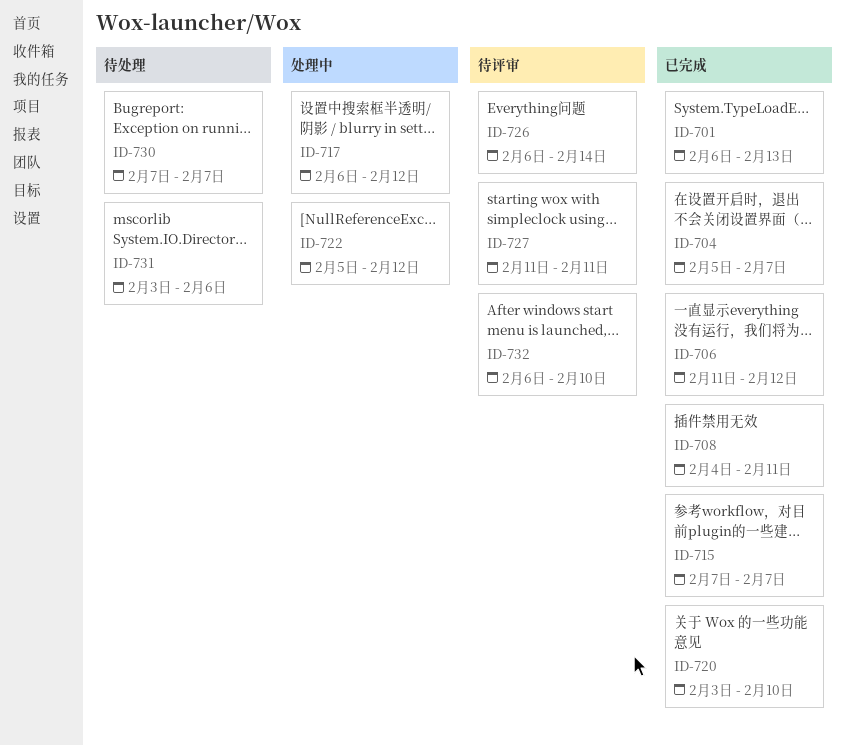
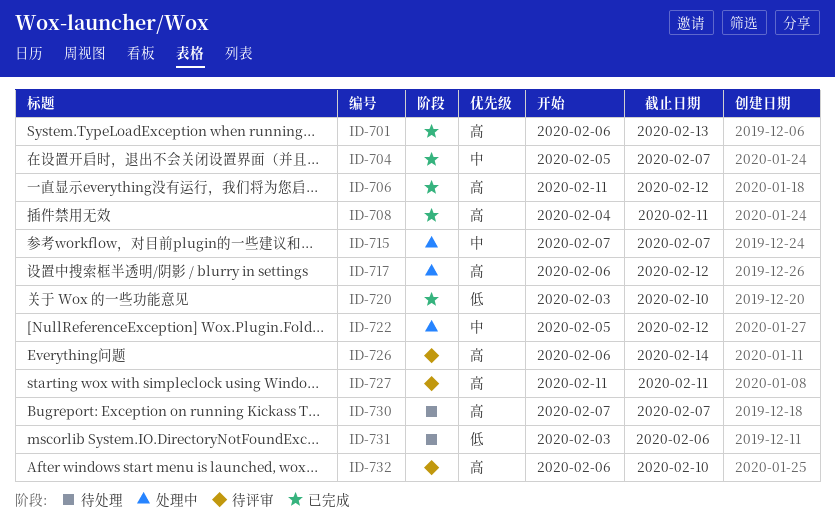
ID-715, status: 已完成 -> 处理中

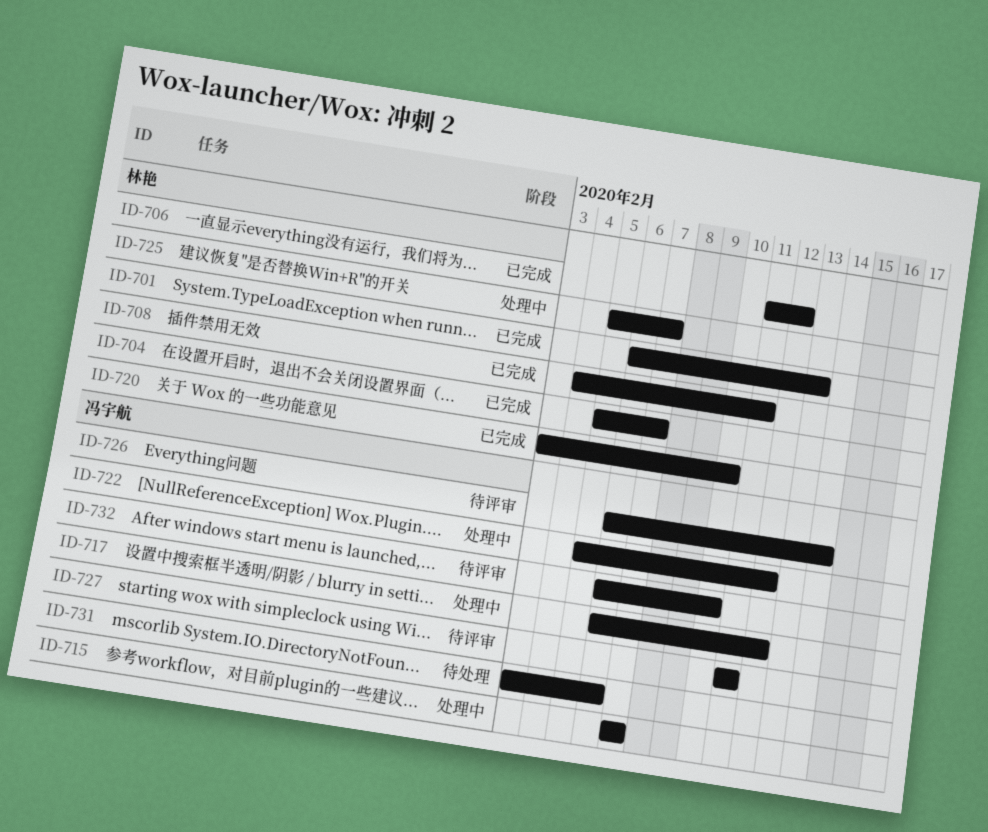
ID-725: none -> present
ID-730: present -> none

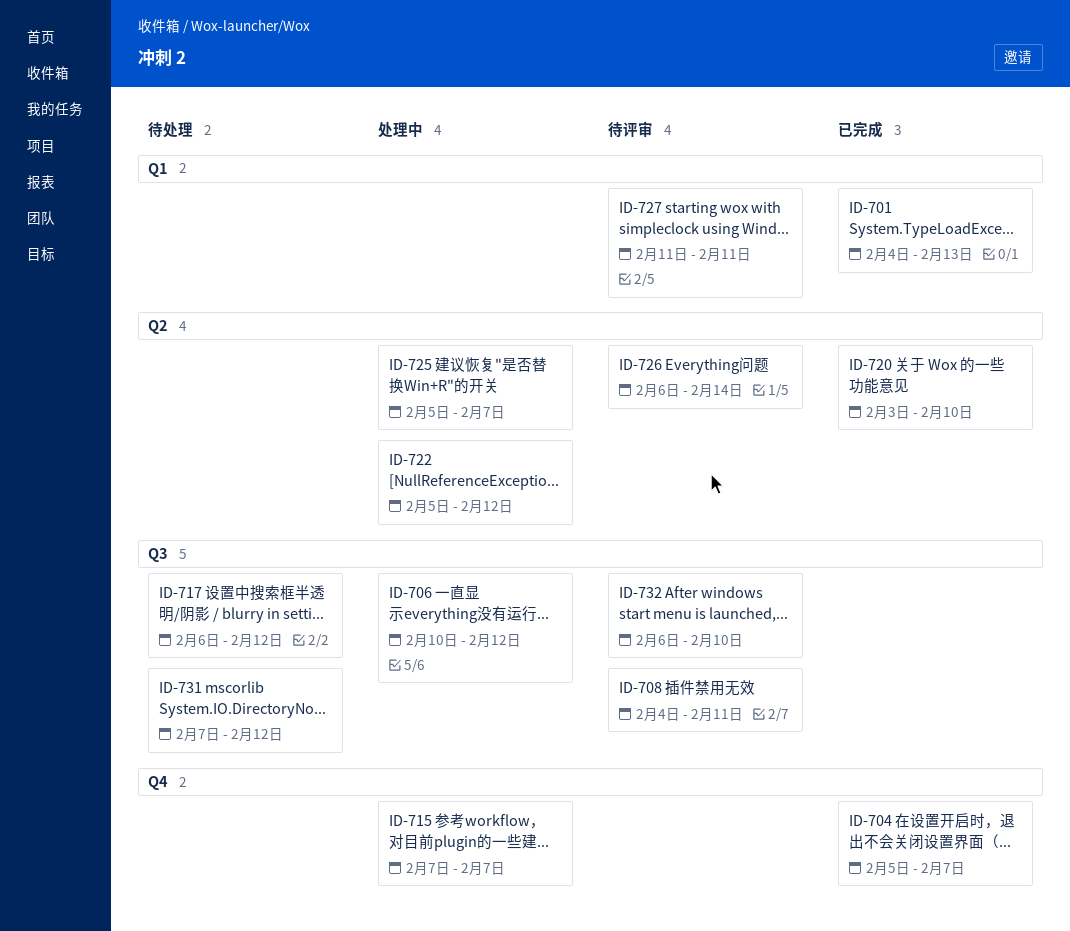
ID-701, start: Feb 6 -> Feb 4
ID-706, status: 已完成 -> 处理中
ID-706, start: Feb 11 -> Feb 10
ID-708, status: 已完成 -> 待评审
ID-717, status: 处理中 -> 待处理
ID-731, start: Feb 3 -> Feb 7
ID-731, due: Feb 6 -> Feb 12

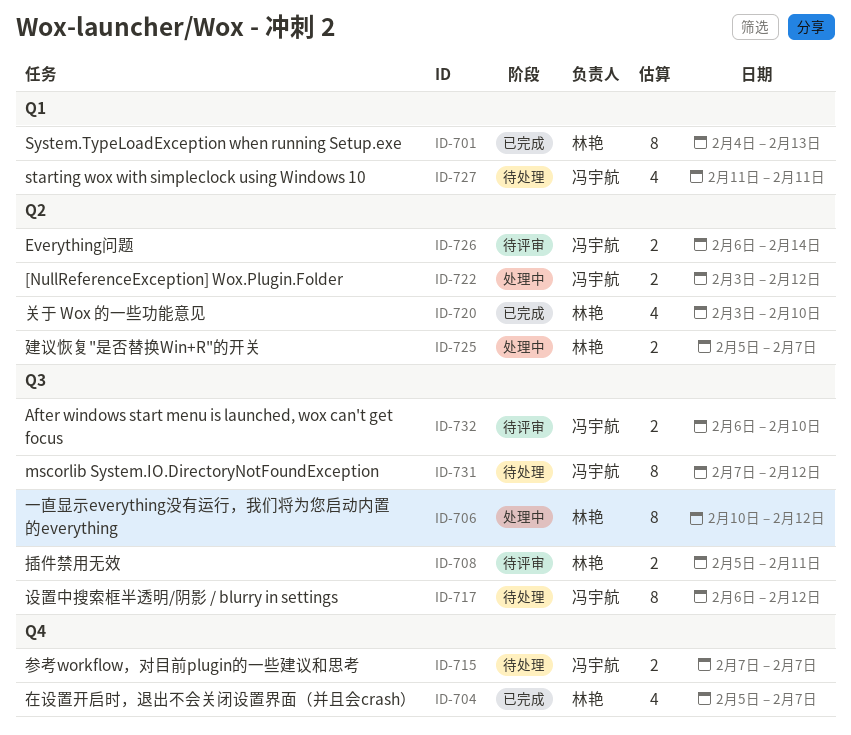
ID-708, start: Feb 4 -> Feb 5
ID-715, status: 处理中 -> 待处理
ID-722, start: Feb 5 -> Feb 3
ID-727, status: 待评审 -> 待处理

